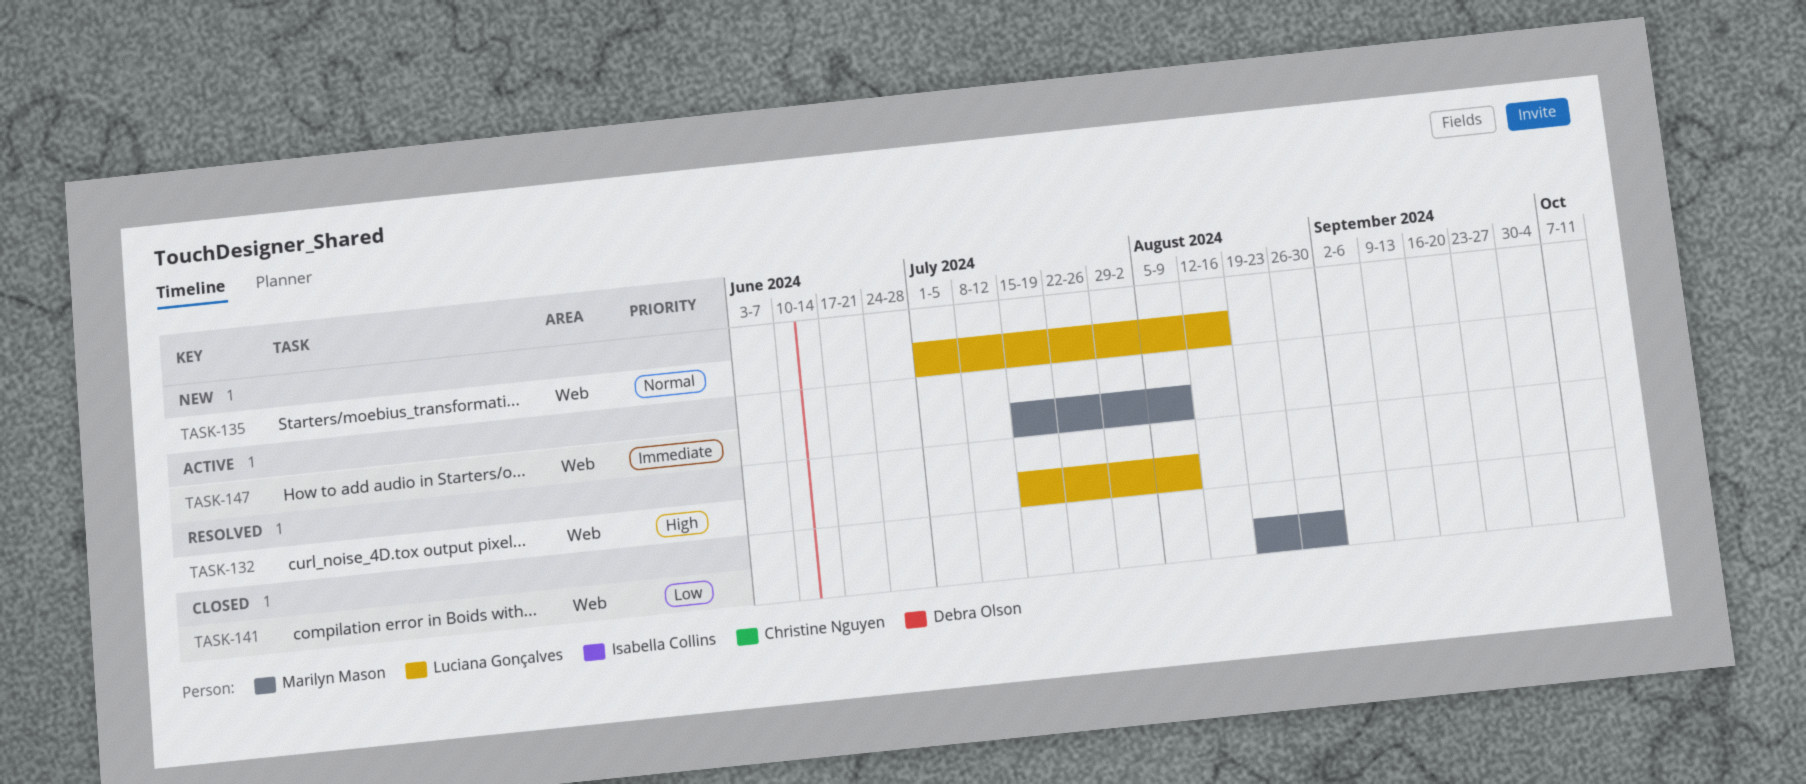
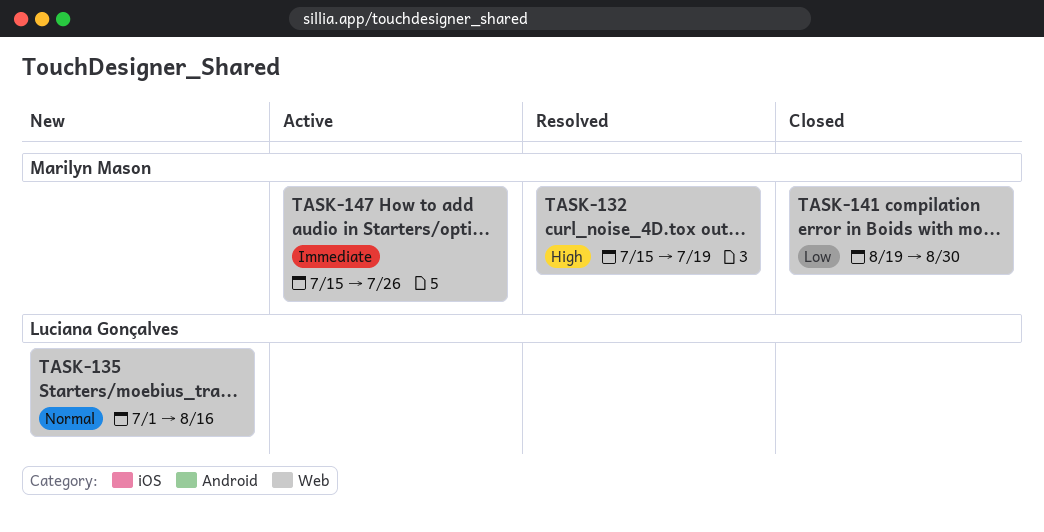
TASK-132, owner: Luciana Gonçalves -> Marilyn Mason
TASK-132, due: Aug 9 -> Jul 19
TASK-147, due: Aug 9 -> Jul 26

